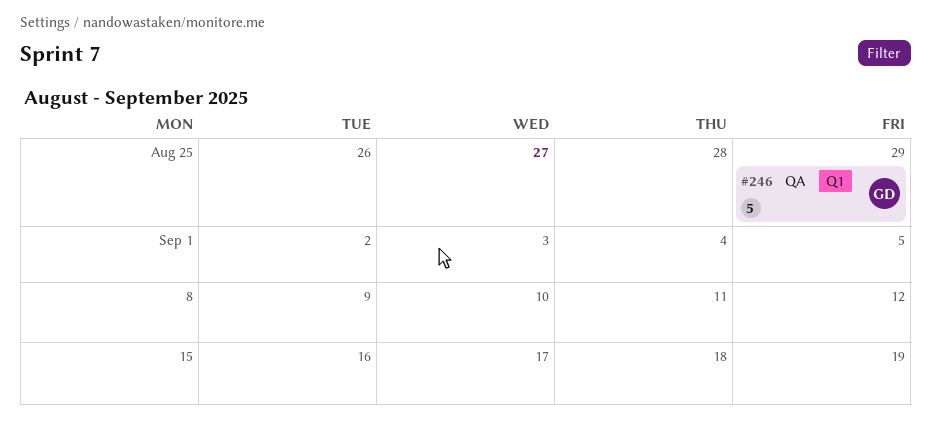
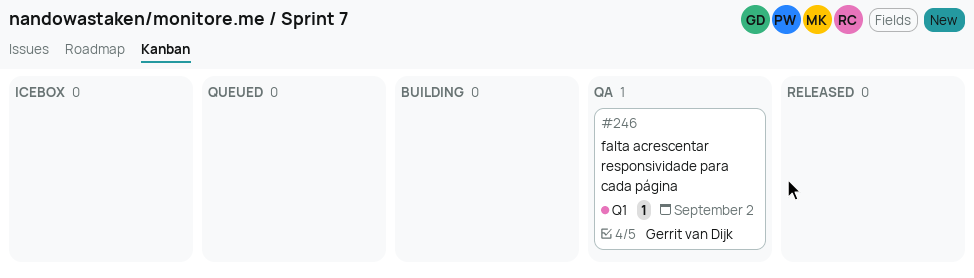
#246, estimate: 5 -> 1
#246, due: Aug 29 -> Sep 2

